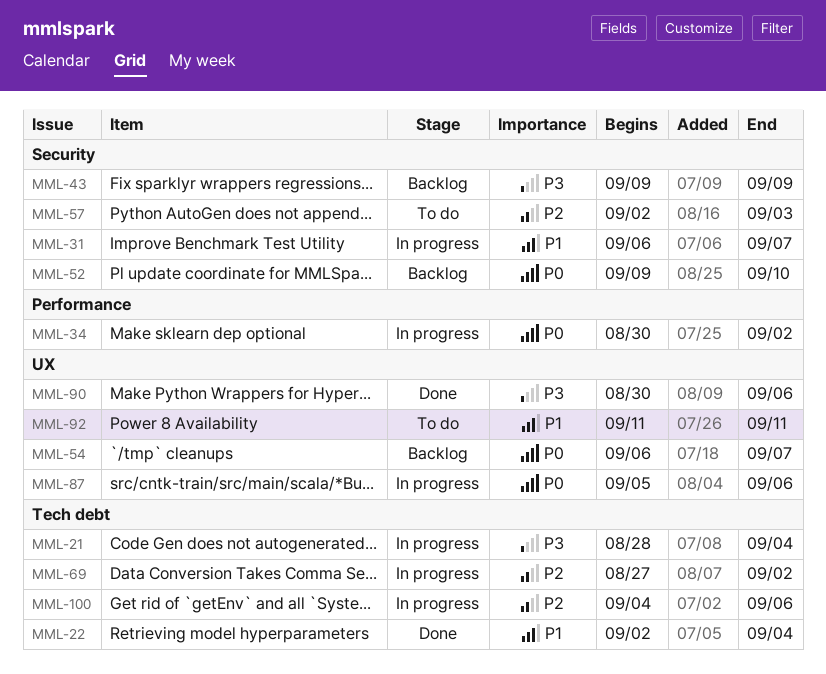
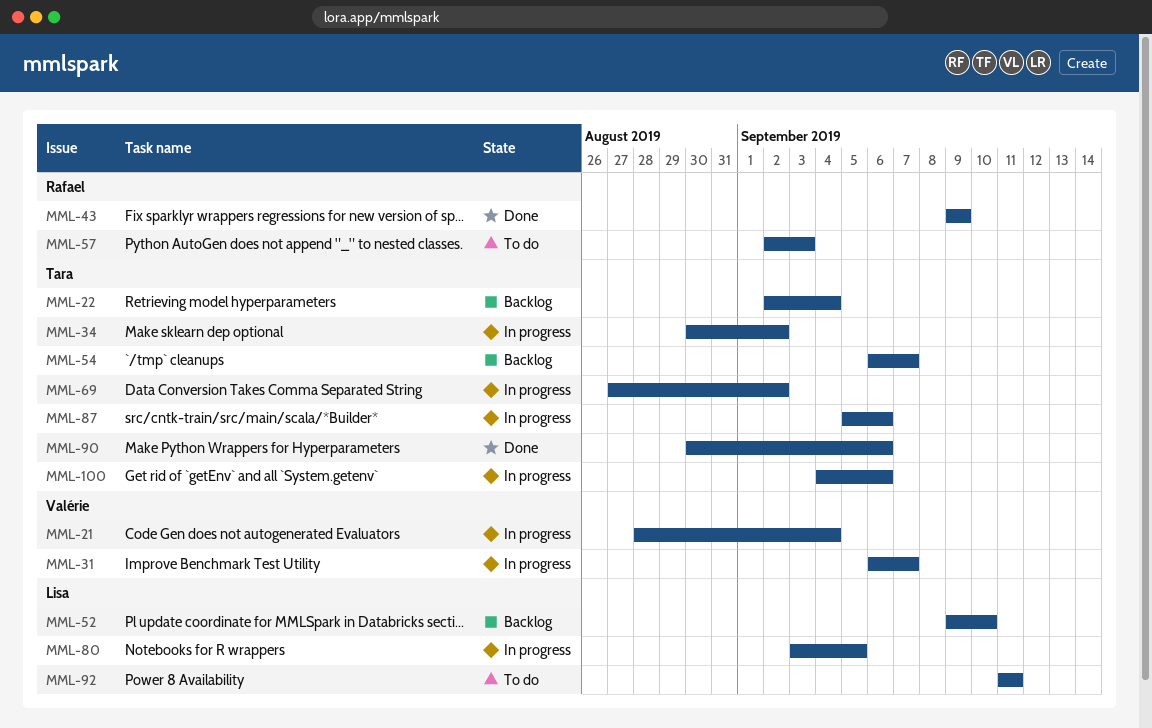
MML-22, status: Done -> Backlog
MML-43, status: Backlog -> Done
MML-80: none -> present

